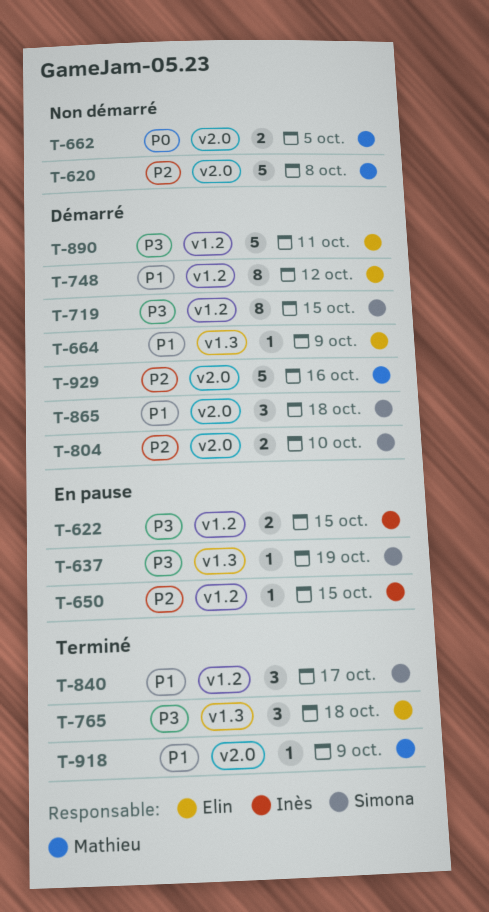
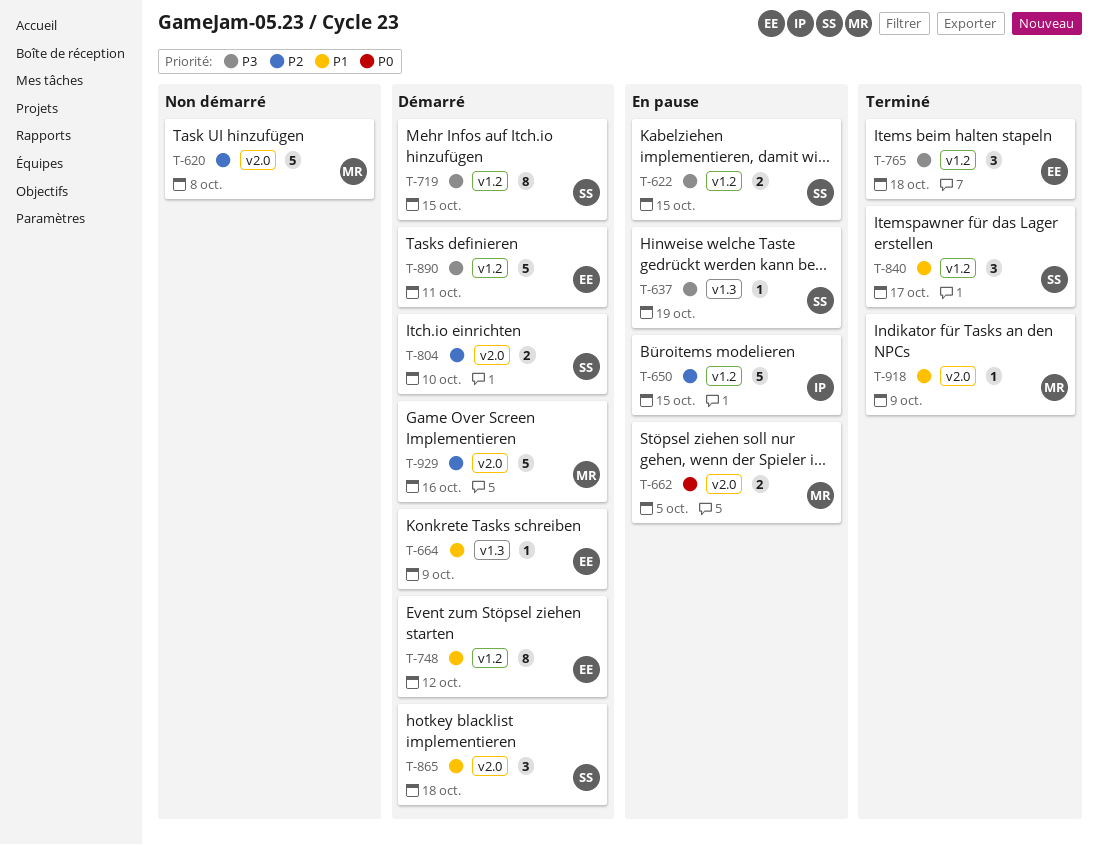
T-622, owner: Inès -> Simona
T-650, estimate: 1 -> 5
T-662, status: Non démarré -> En pause
T-765, label: v1.3 -> v1.2

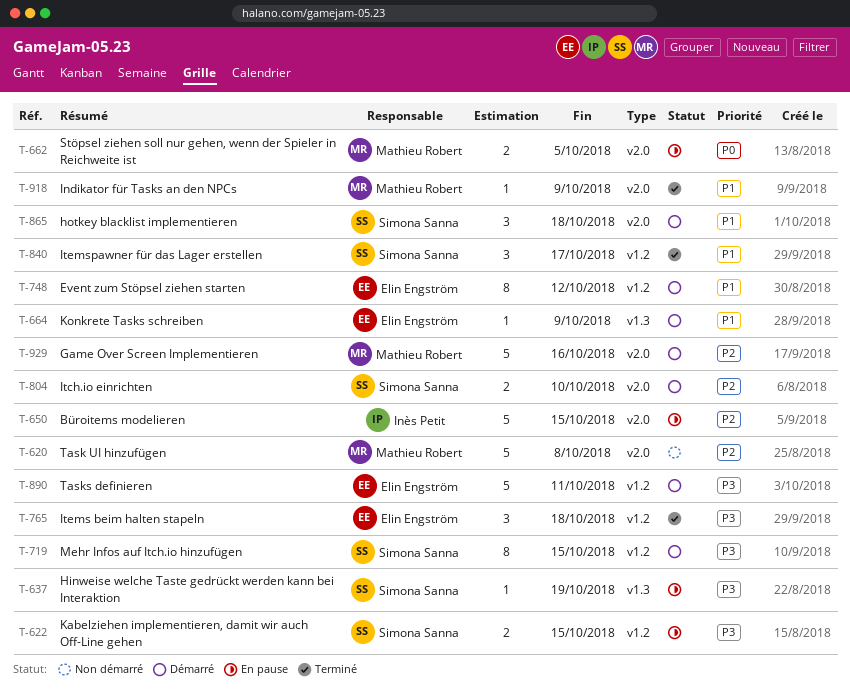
T-650, label: v1.2 -> v2.0

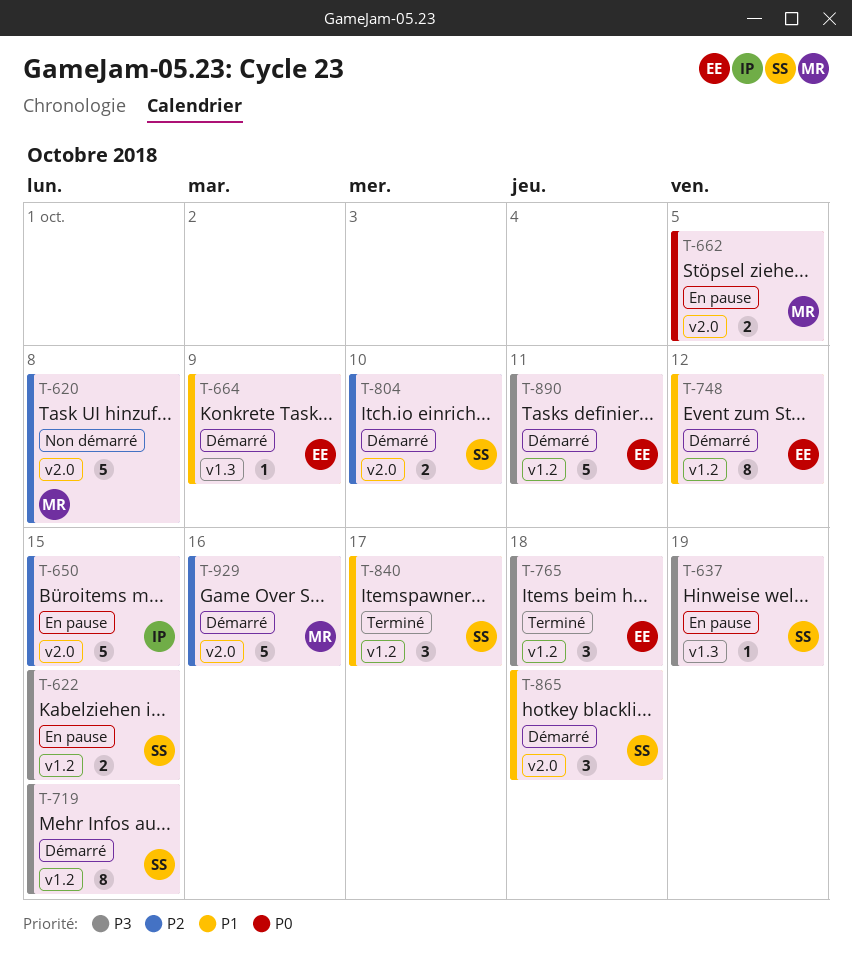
T-918: present -> none

